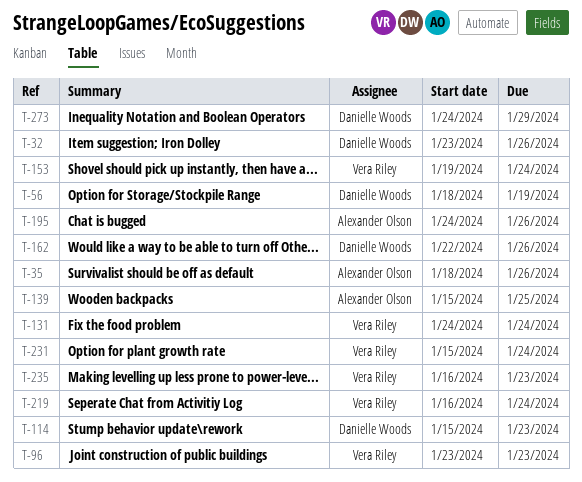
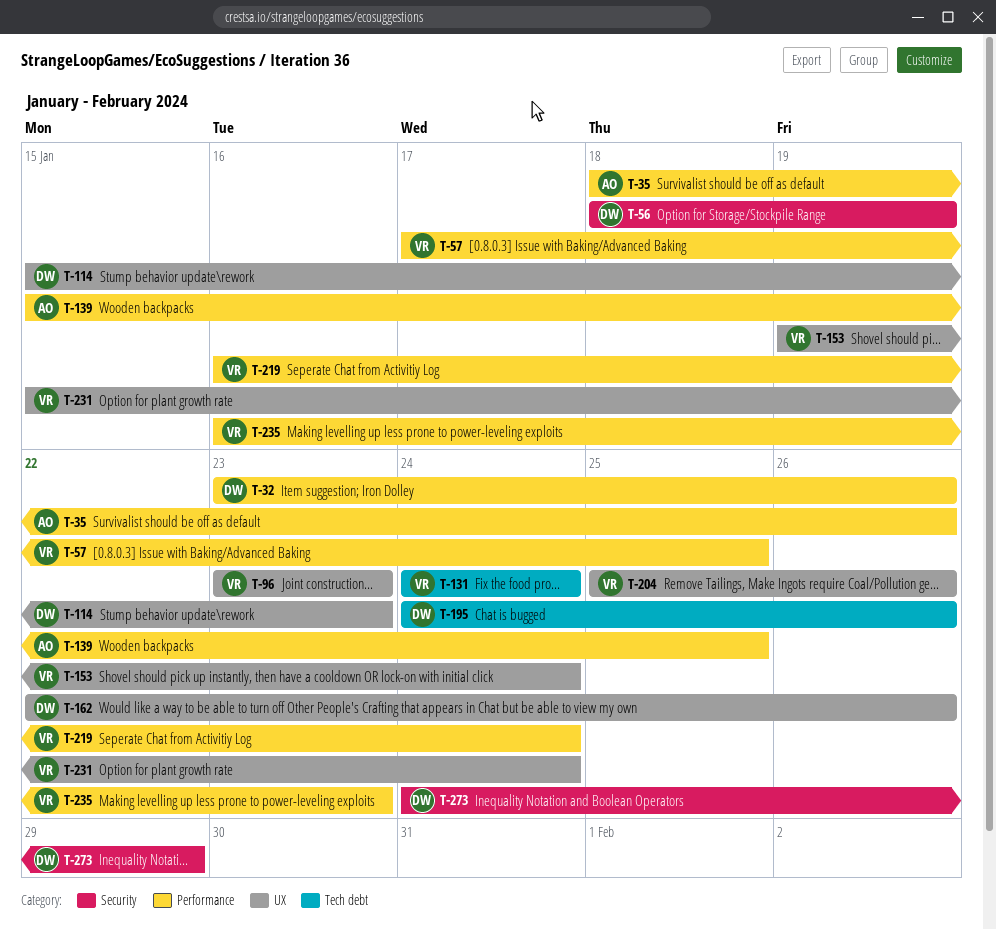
T-57: none -> present
T-195, owner: Alexander Olson -> Danielle Woods
T-204: none -> present

